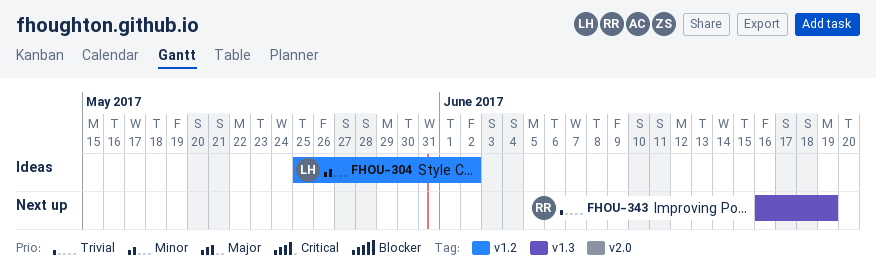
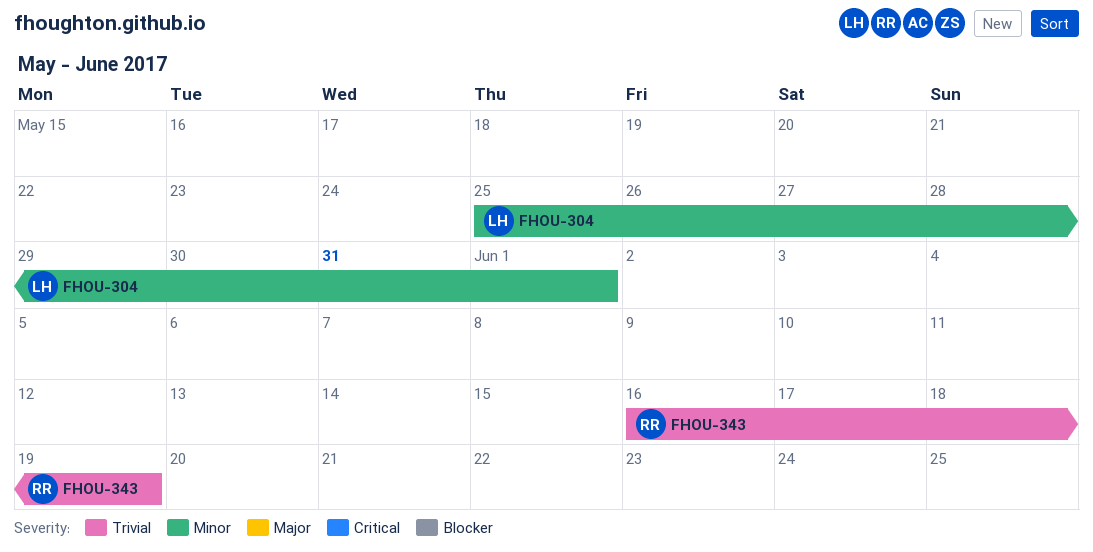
FHOU-304, due: Jun 2 -> Jun 1

